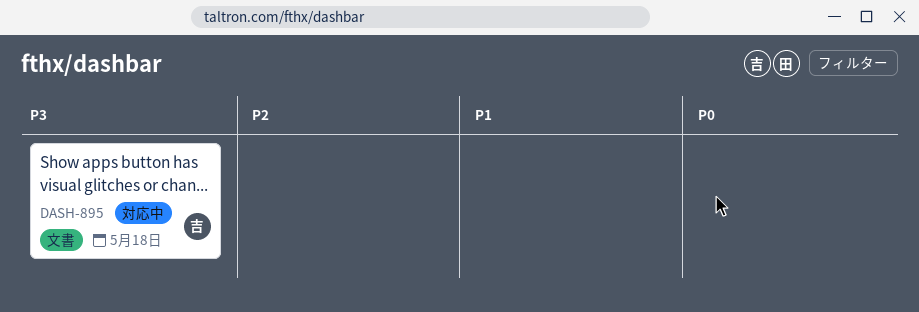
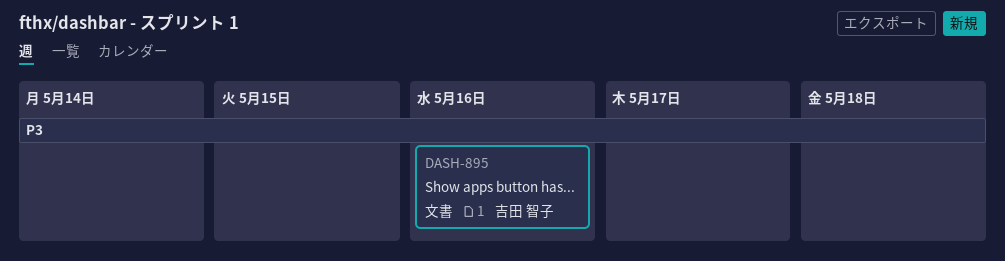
DASH-895, due: May 18 -> May 16

